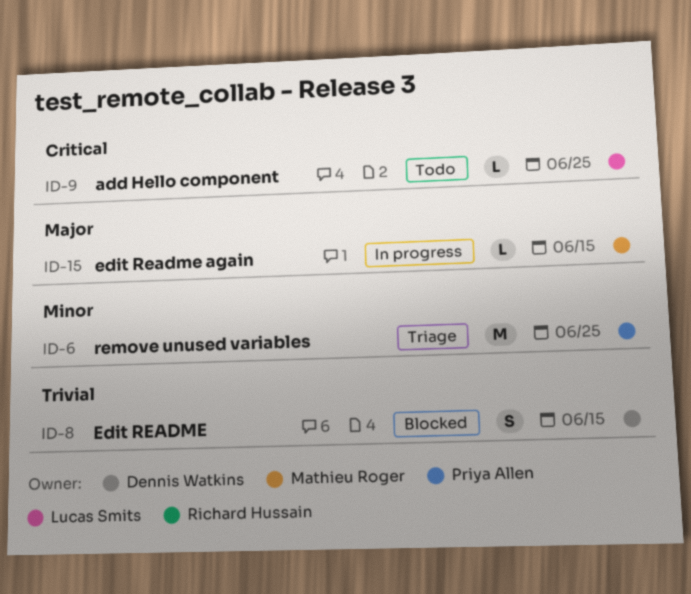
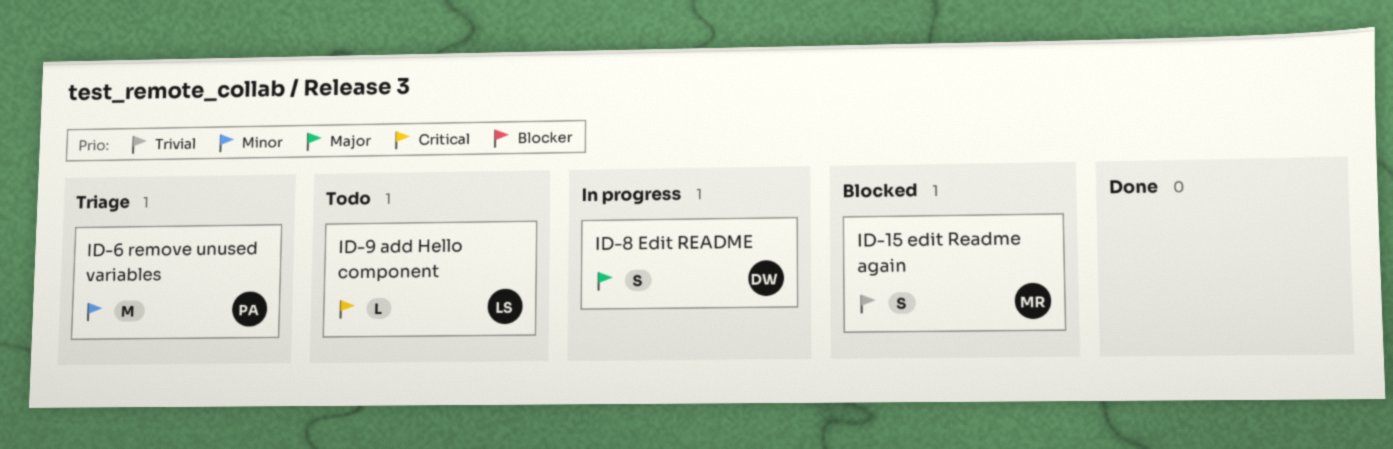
ID-8, status: Blocked -> In progress
ID-8, priority: Trivial -> Major
ID-15, status: In progress -> Blocked
ID-15, priority: Major -> Trivial
ID-15, estimate: L -> S

